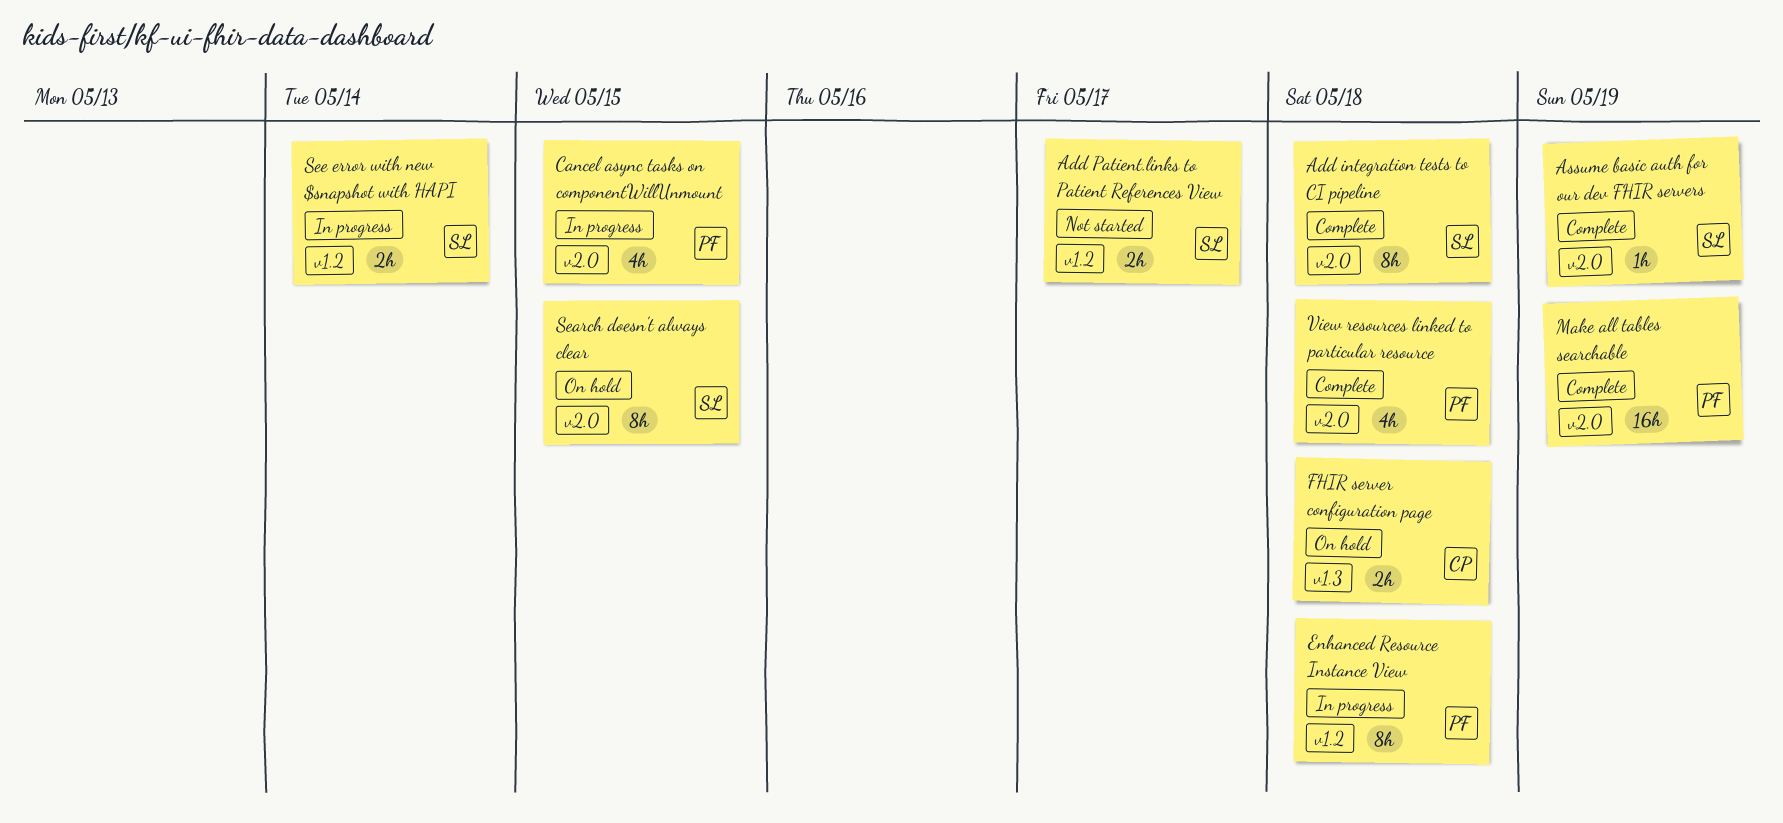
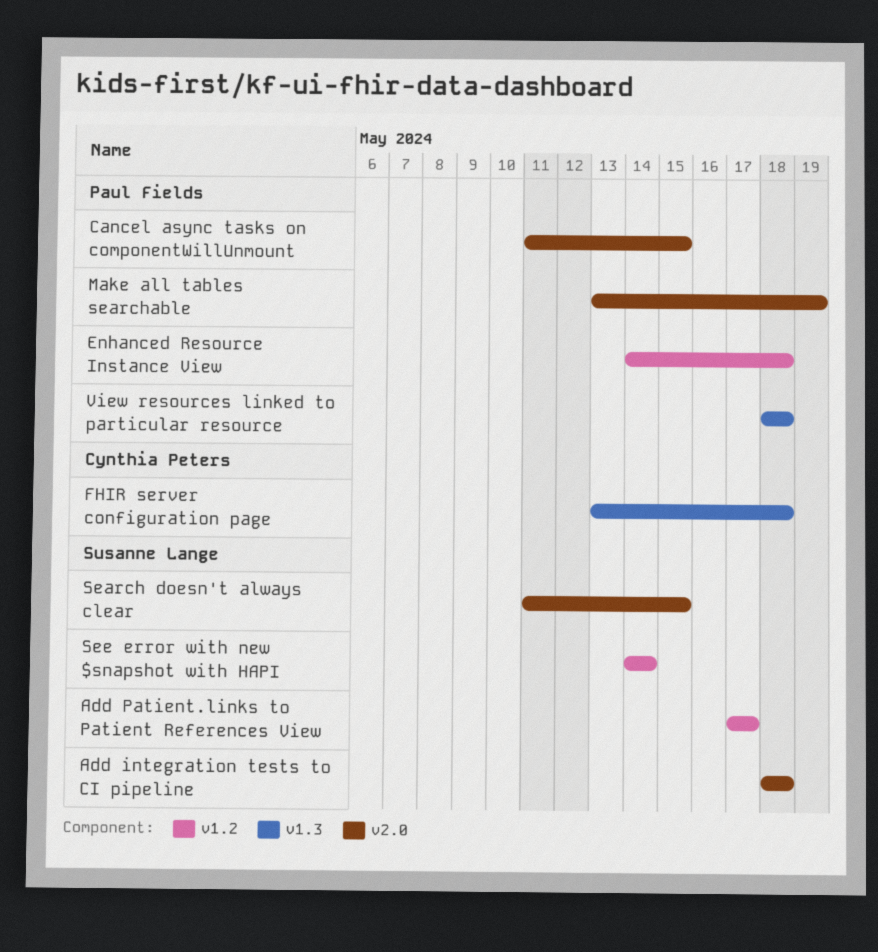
Assume basic auth for our dev FHIR servers: present -> none
View resources linked to particular resource, label: v2.0 -> v1.3

